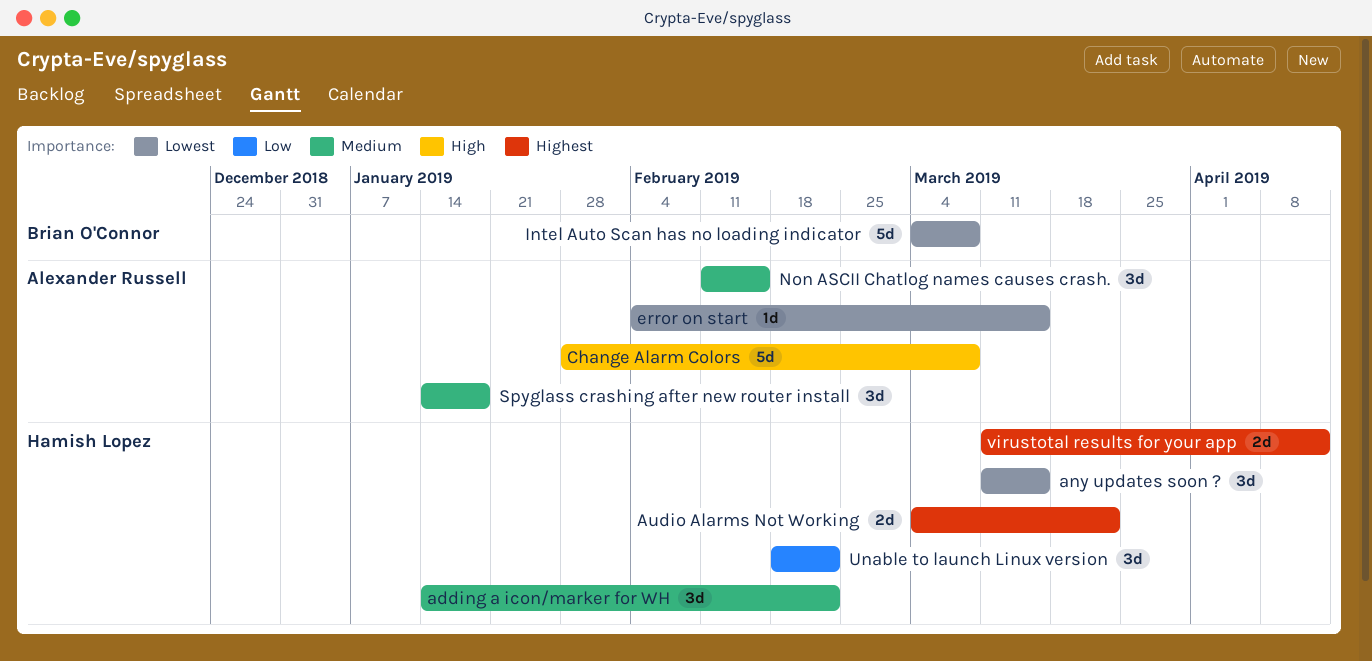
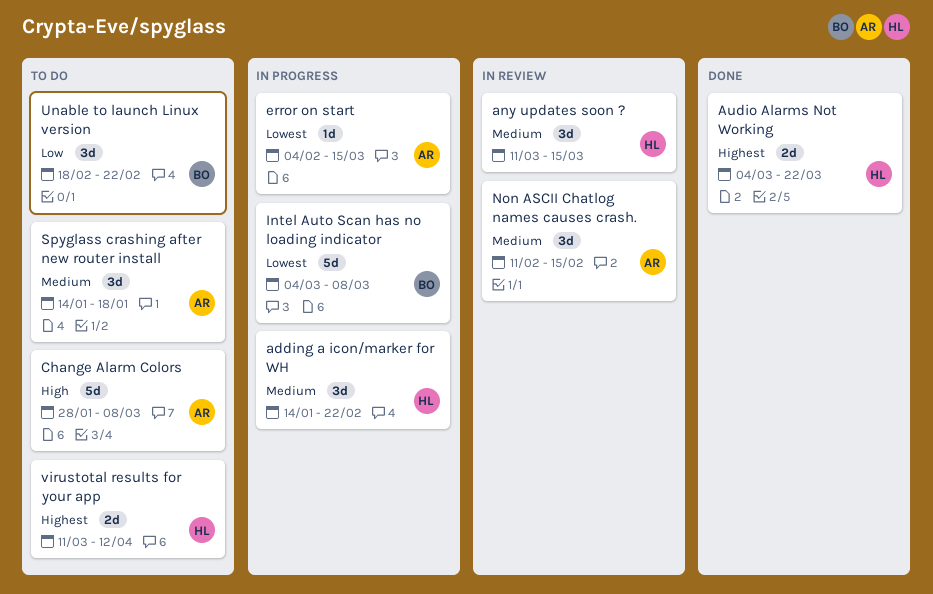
any updates soon ?, priority: Lowest -> Medium
Unable to launch Linux version, owner: Hamish Lopez -> Brian O'Connor

